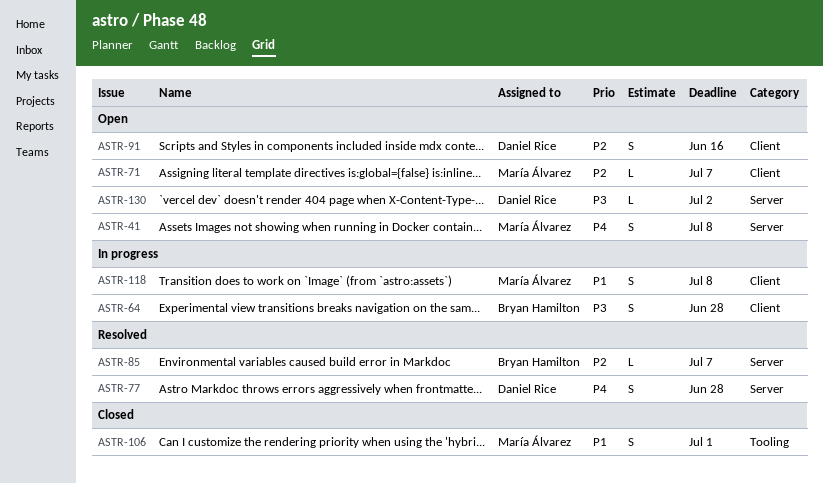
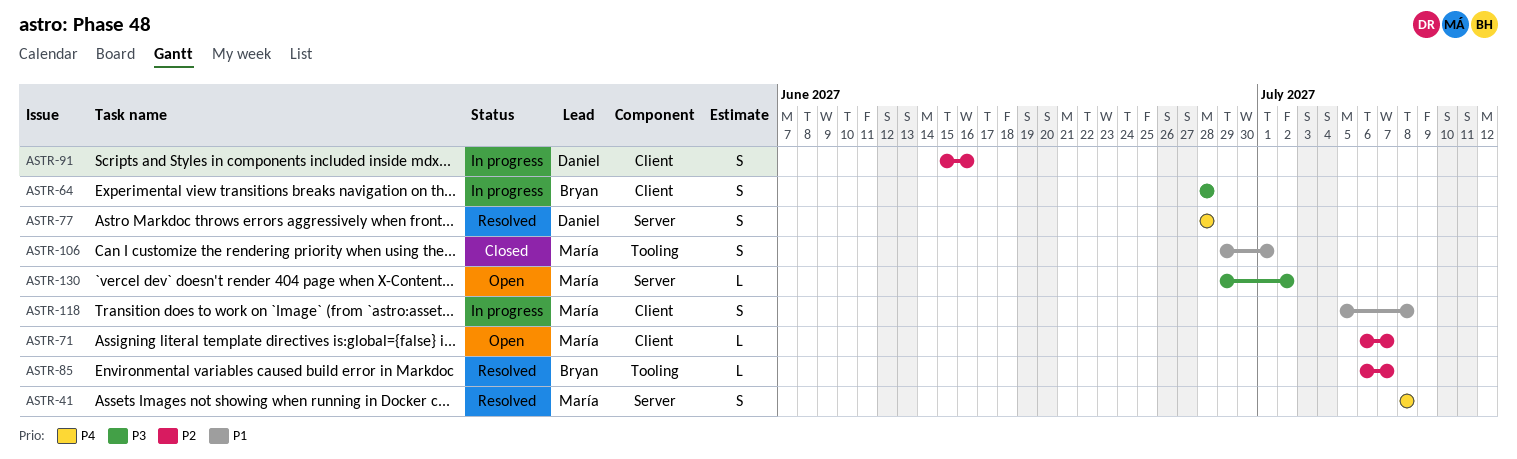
ASTR-41, status: Open -> Resolved
ASTR-85, label: Server -> Tooling
ASTR-91, status: Open -> In progress
ASTR-130, owner: Daniel Rice -> María Álvarez

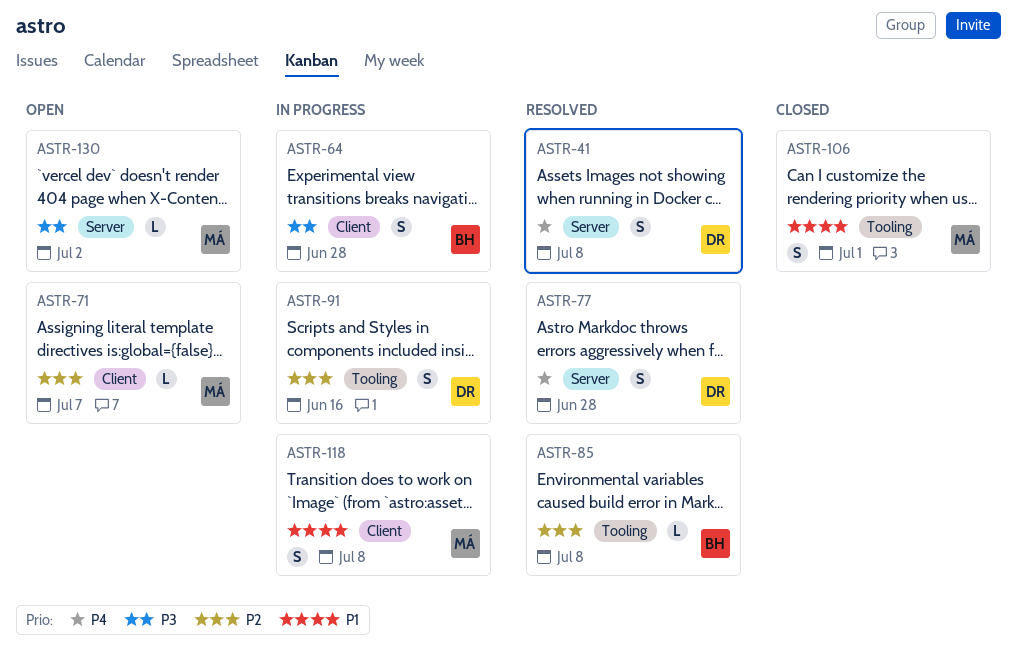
ASTR-41, owner: María -> Daniel
ASTR-85, due: Jul 7 -> Jul 8
ASTR-91, label: Client -> Tooling

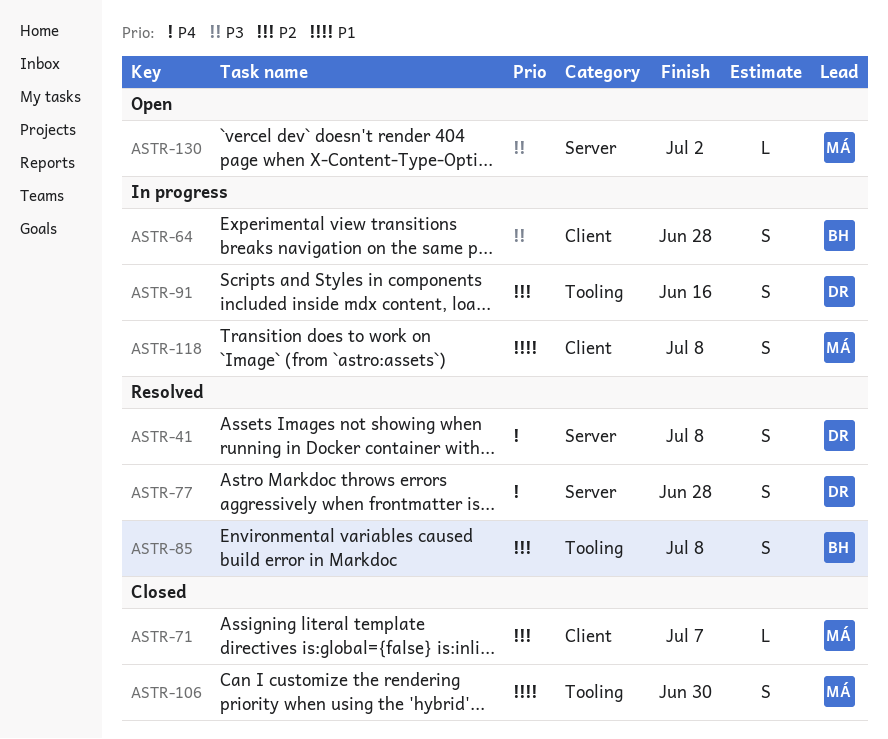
ASTR-71, status: Open -> Closed
ASTR-85, estimate: L -> S
ASTR-106, due: Jul 1 -> Jun 30

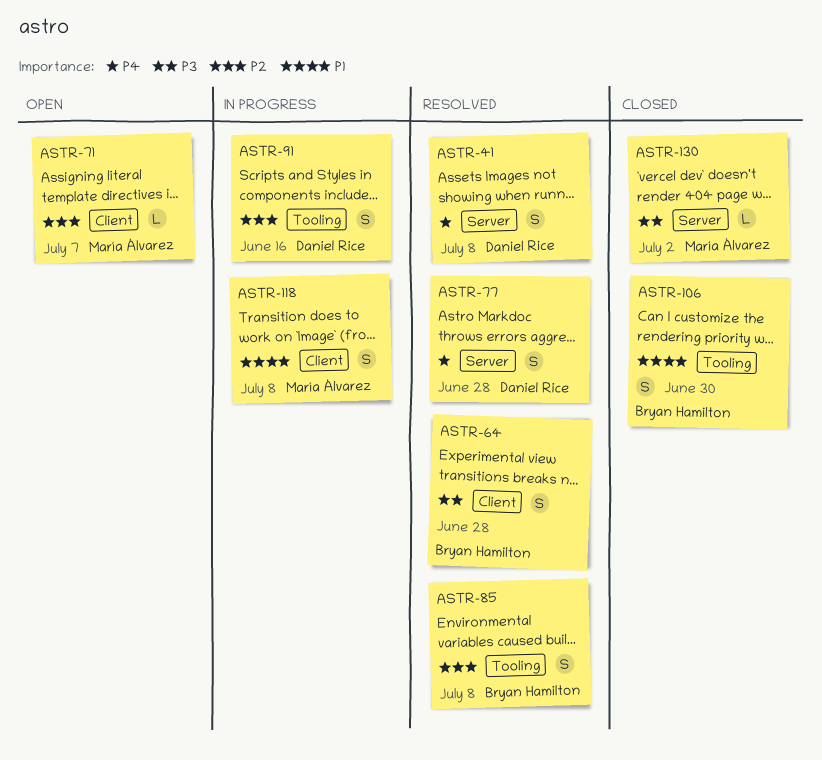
ASTR-64, status: In progress -> Resolved
ASTR-71, status: Closed -> Open
ASTR-106, owner: María Álvarez -> Bryan Hamilton
ASTR-130, status: Open -> Closed

